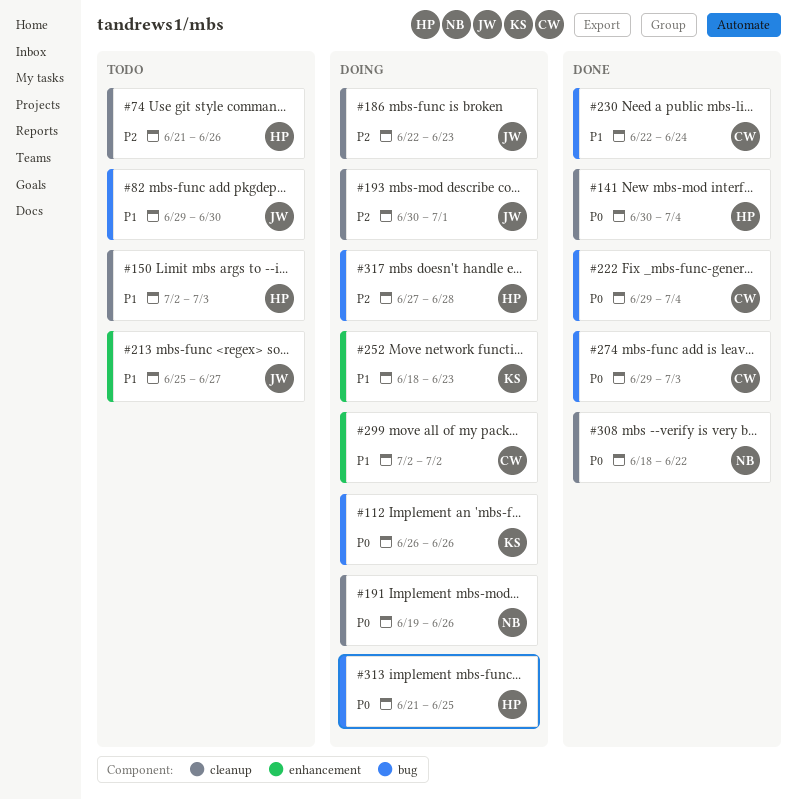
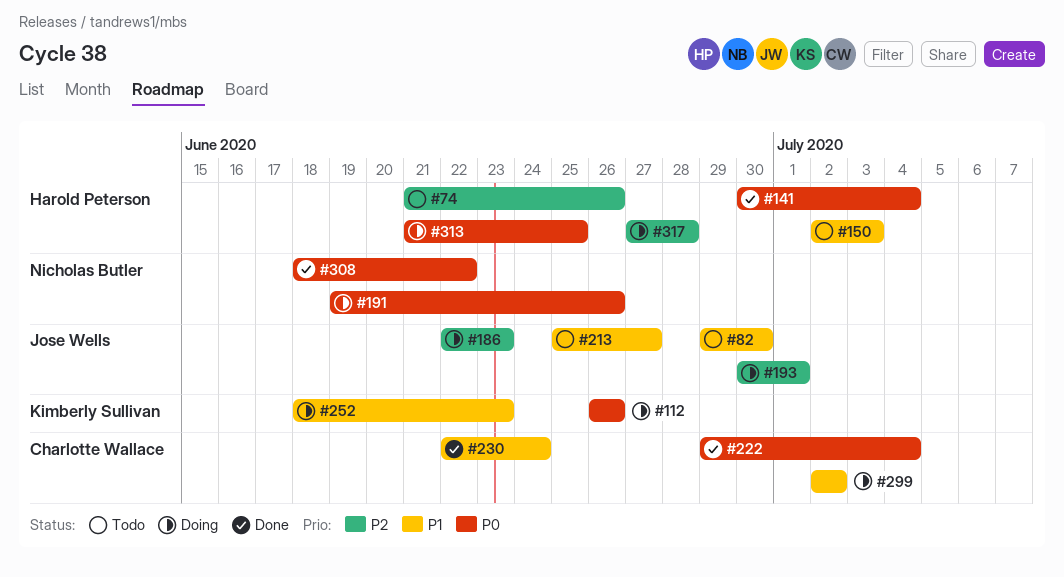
#274: present -> none

